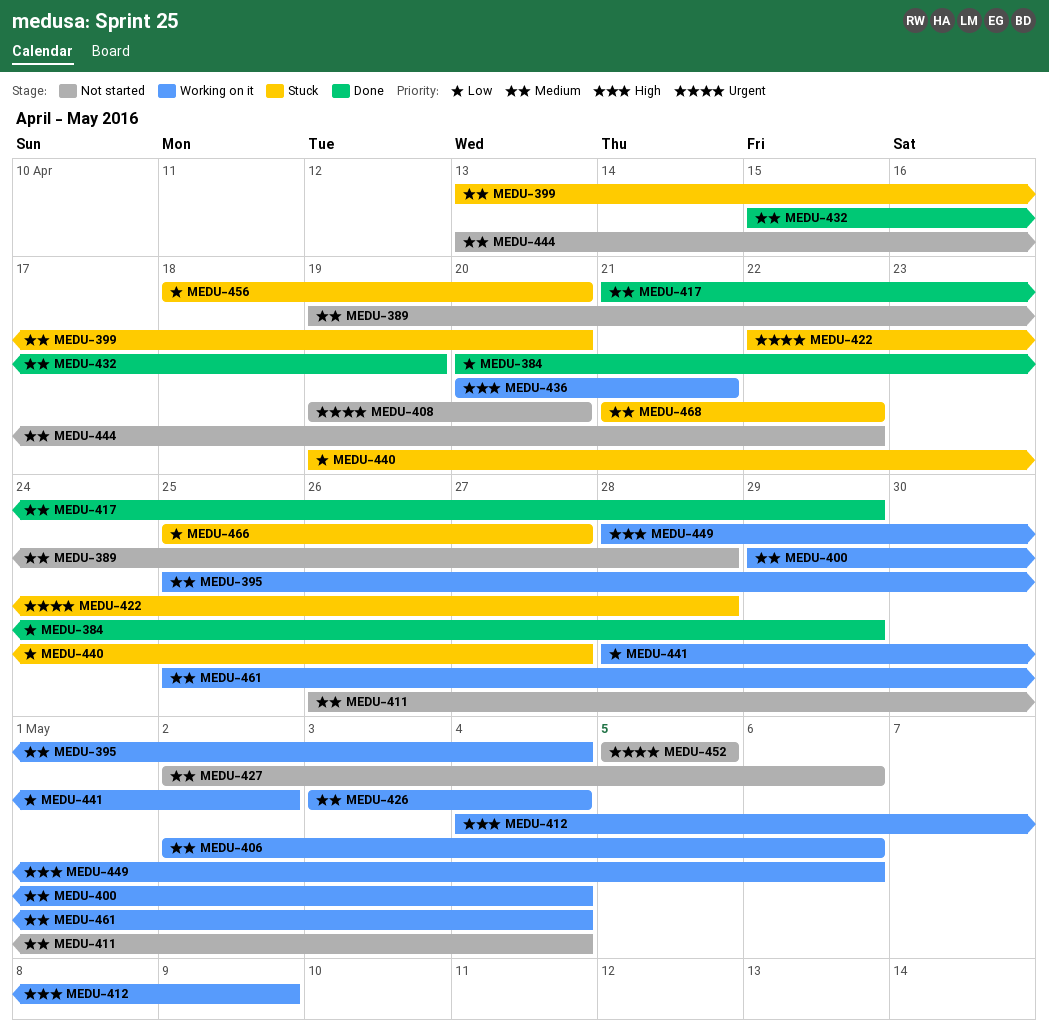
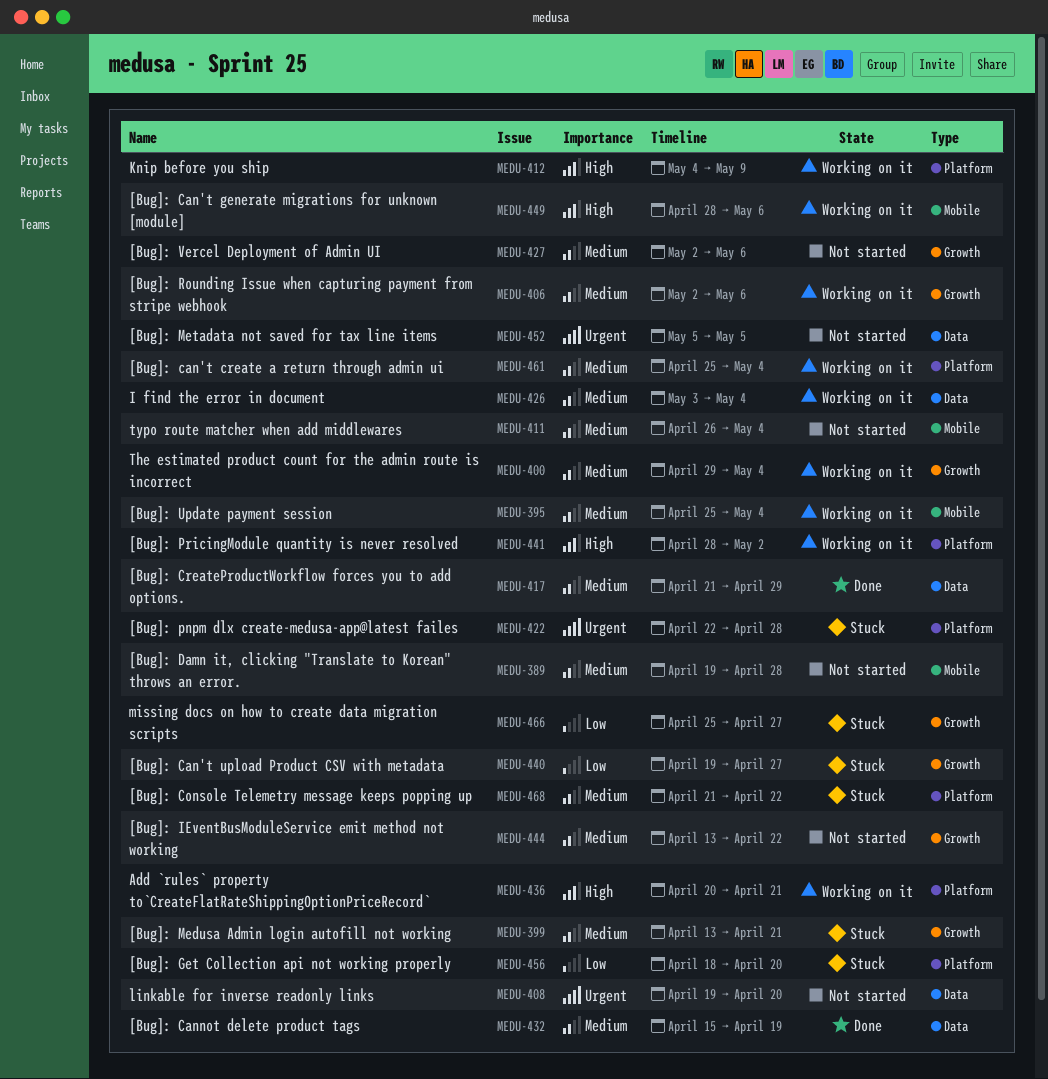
MEDU-384: present -> none
MEDU-399, due: Apr 20 -> Apr 21
MEDU-441, priority: Low -> High

